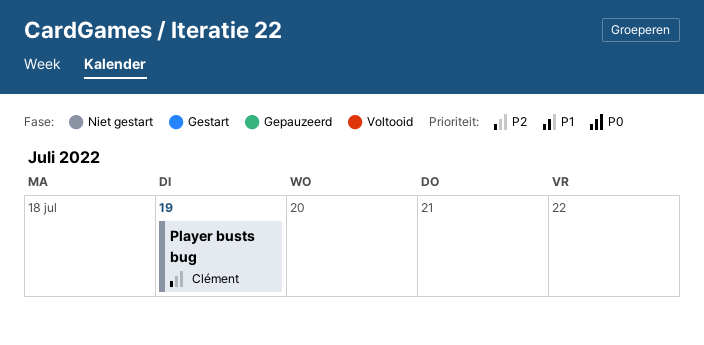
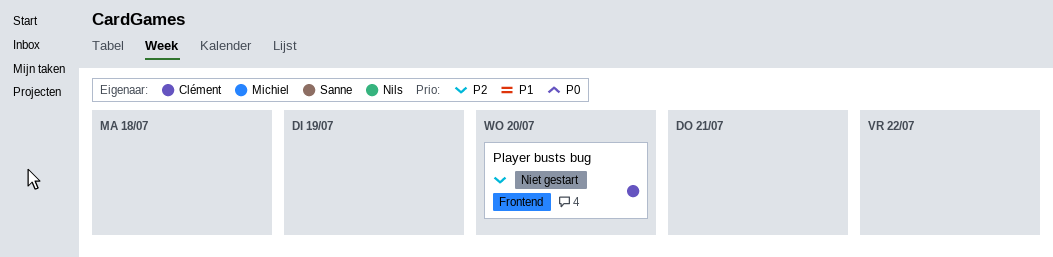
Player busts bug, due: Jul 19 -> Jul 20

